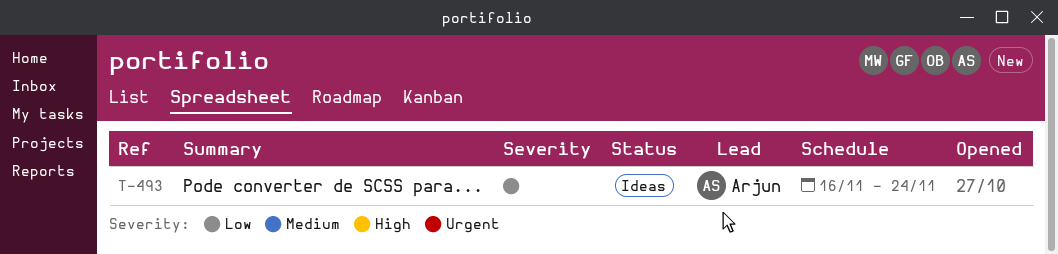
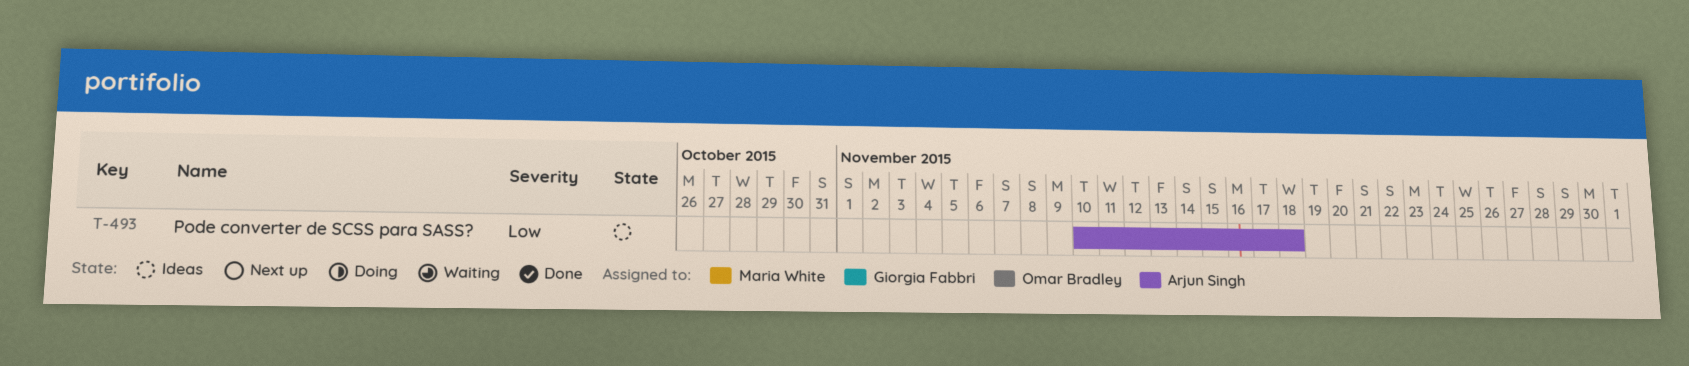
T-493, start: Nov 16 -> Nov 10
T-493, due: Nov 24 -> Nov 18

